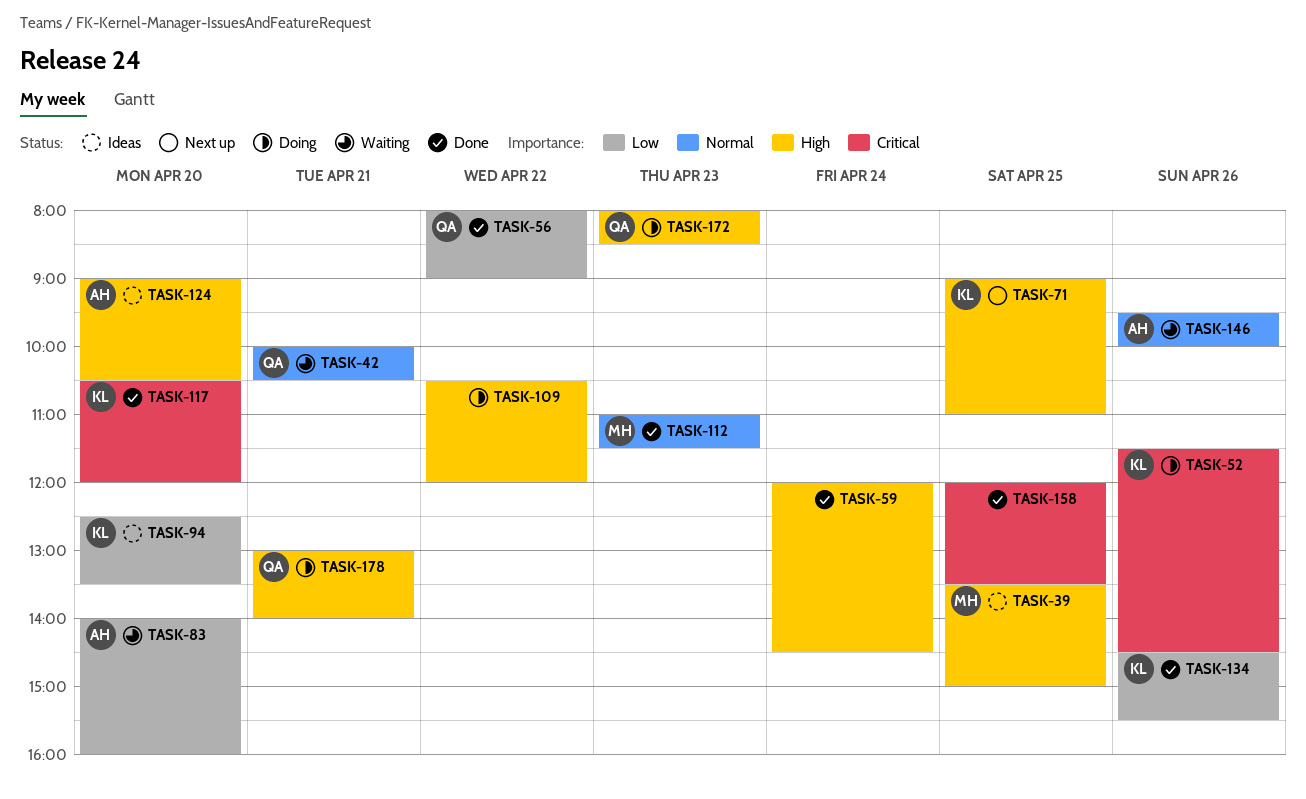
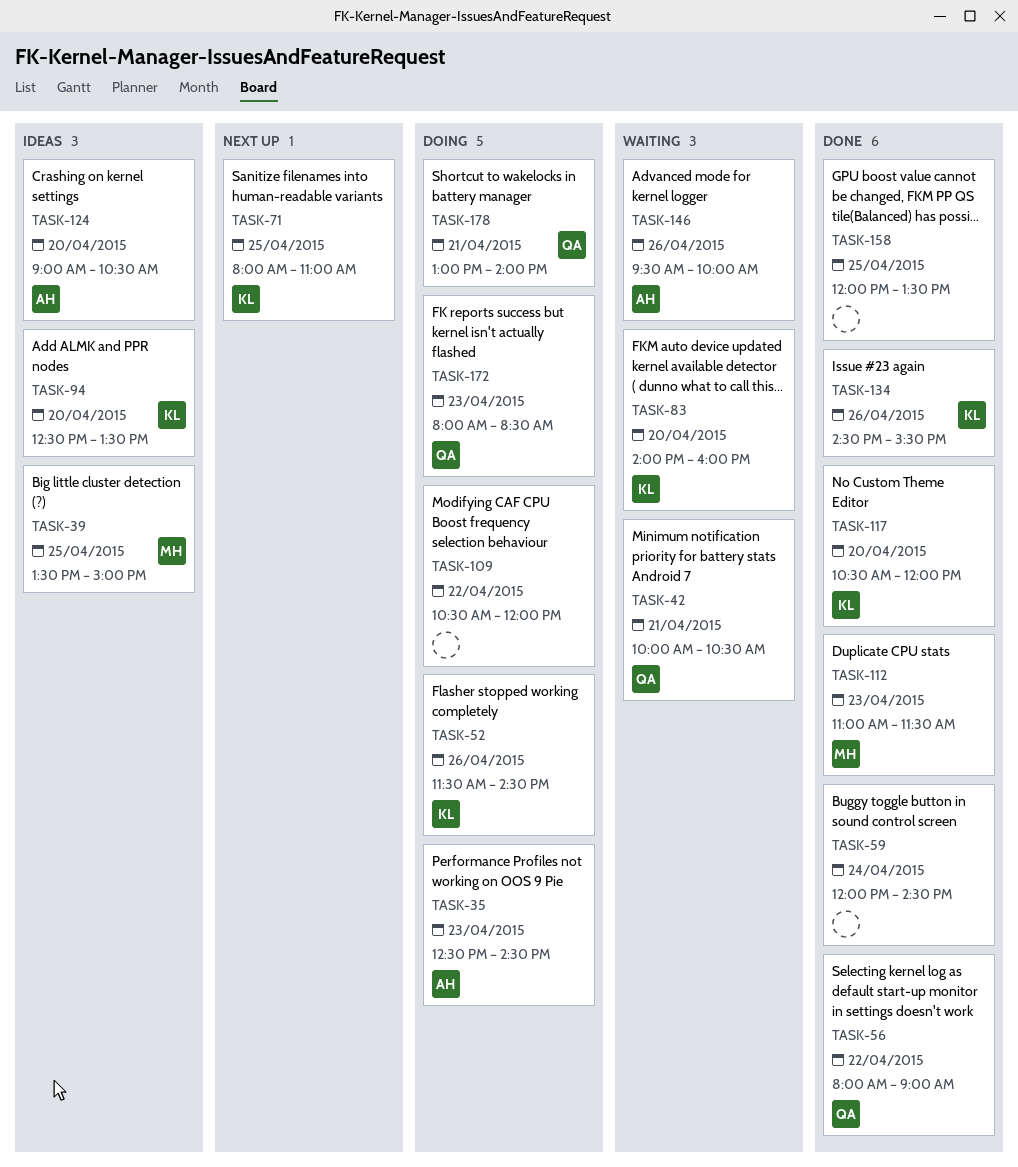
TASK-35: none -> present
TASK-71, begins: 09:00 -> 08:00
TASK-83, owner: AH -> KL

